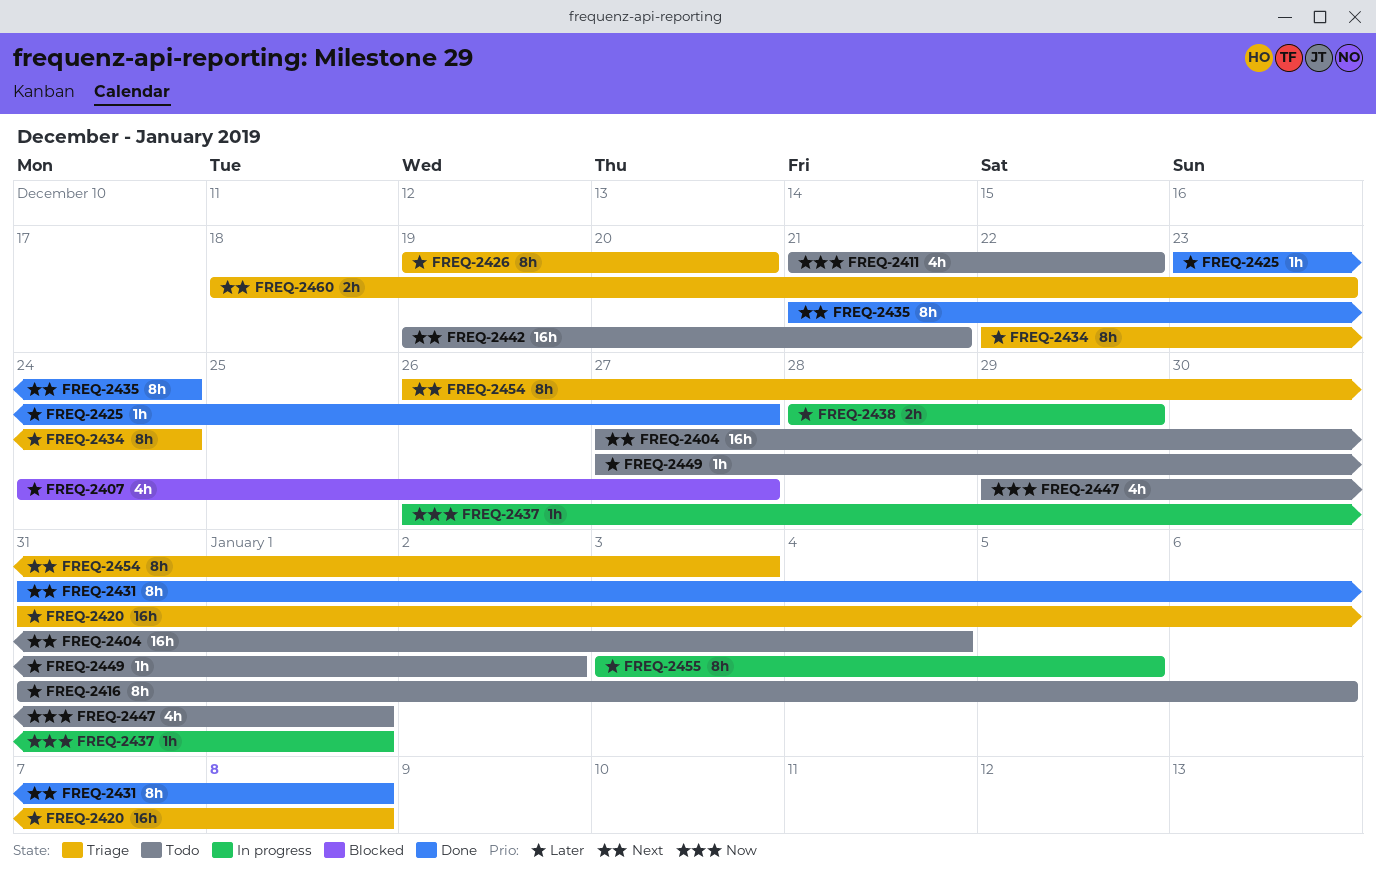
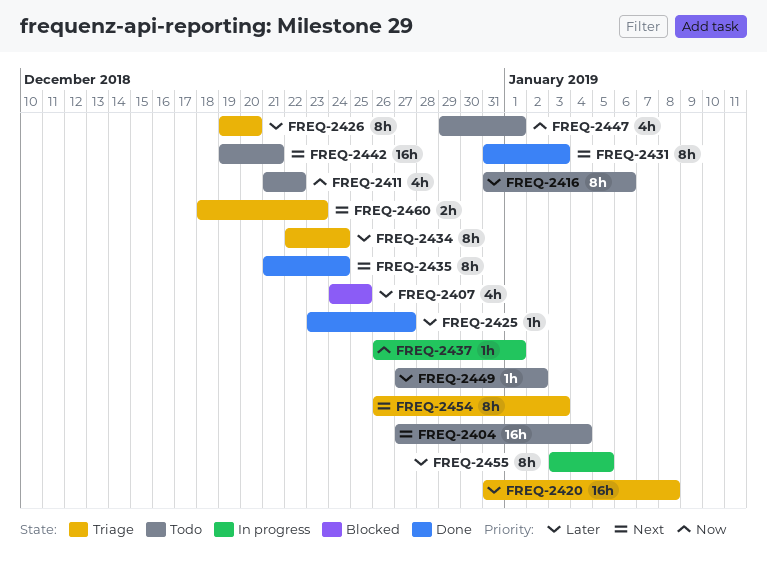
FREQ-2407, due: Dec 27 -> Dec 25
FREQ-2431, due: Jan 8 -> Jan 3
FREQ-2438: present -> none

